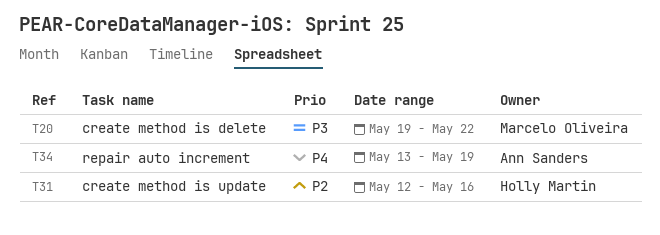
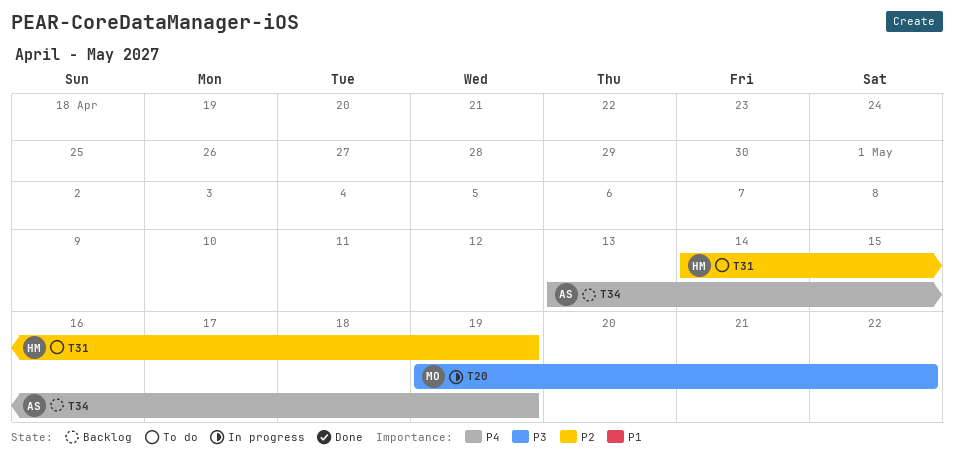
T31, start: May 12 -> May 14
T31, due: May 16 -> May 19

